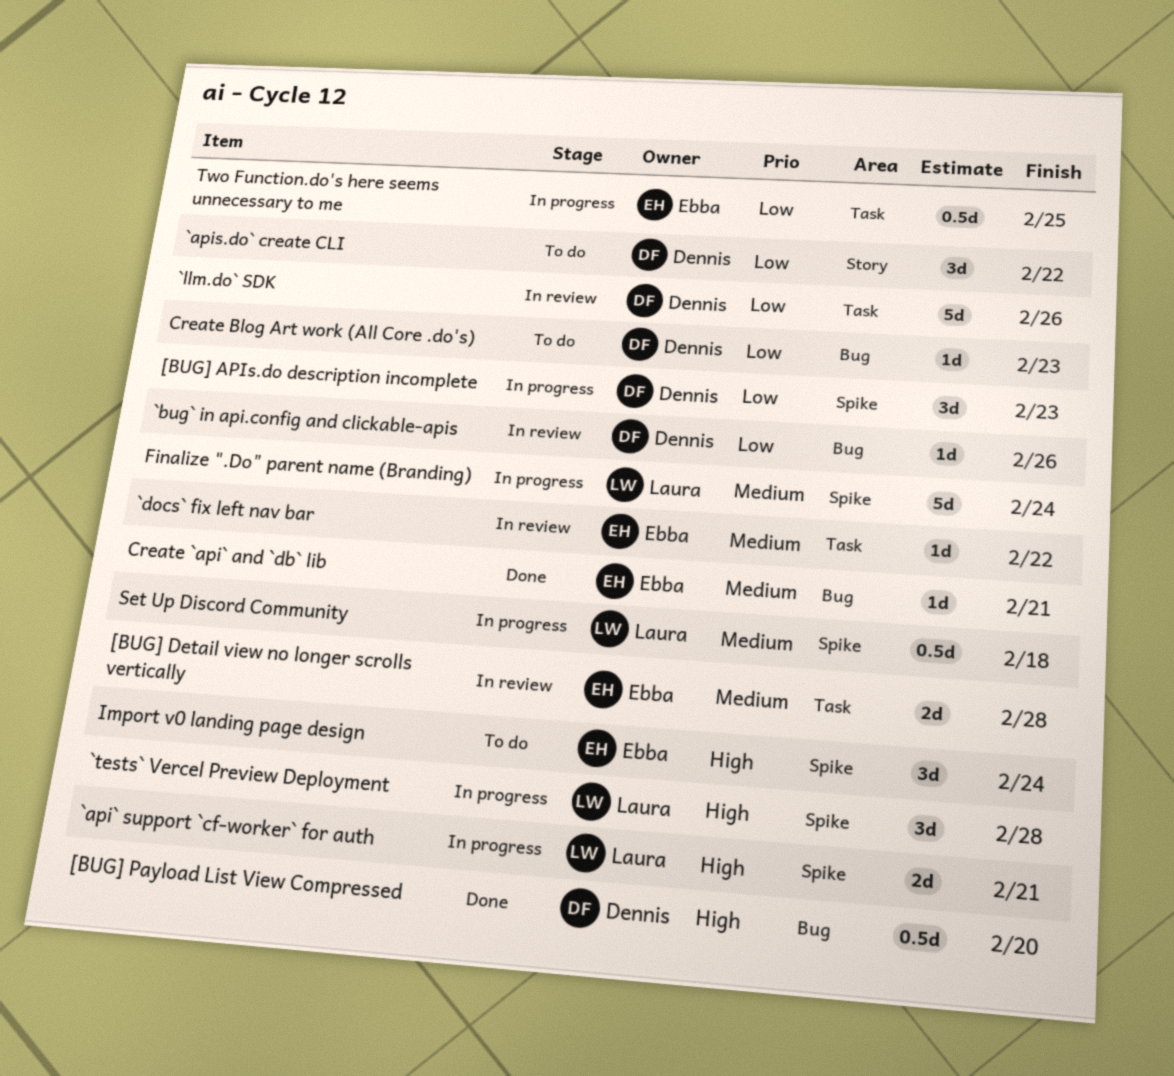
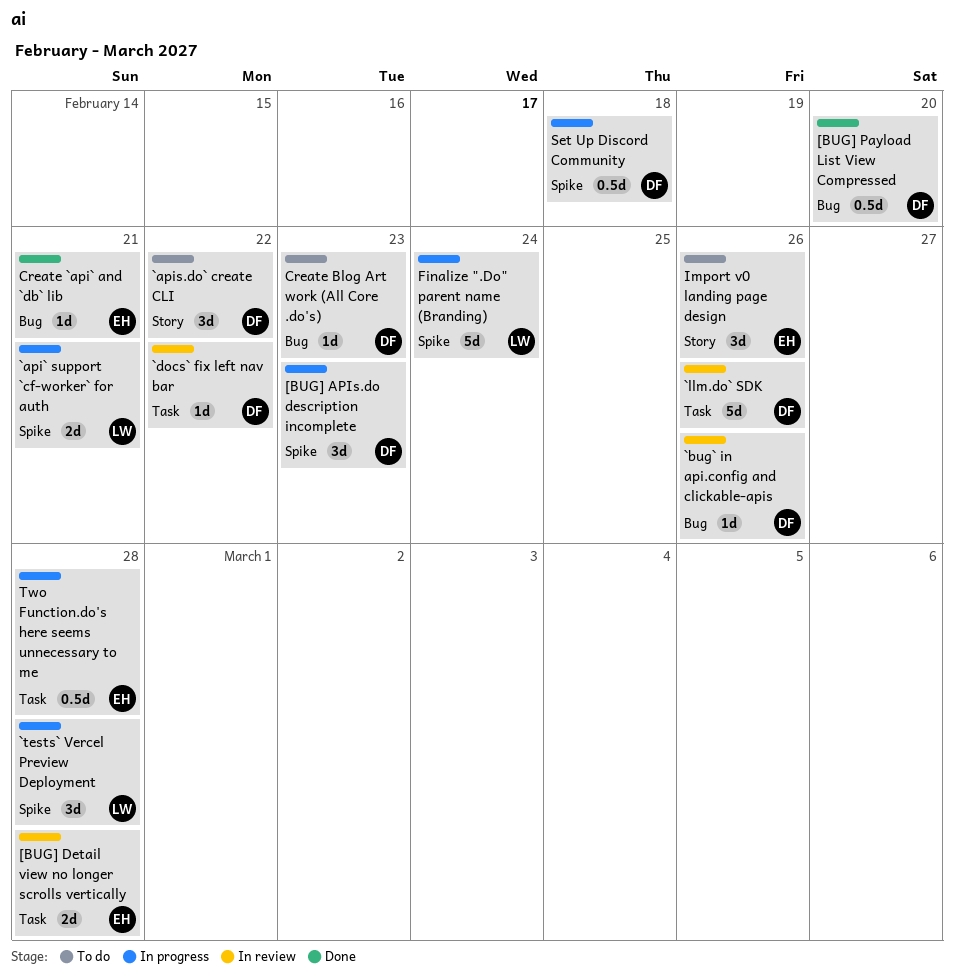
`docs` fix left nav bar, owner: Ebba -> Dennis
Import v0 landing page design, label: Spike -> Story
Import v0 landing page design, due: Feb 24 -> Feb 26
Set Up Discord Community, owner: Laura -> Dennis
Two Function.do's here seems unnecessary to me, due: Feb 25 -> Feb 28

